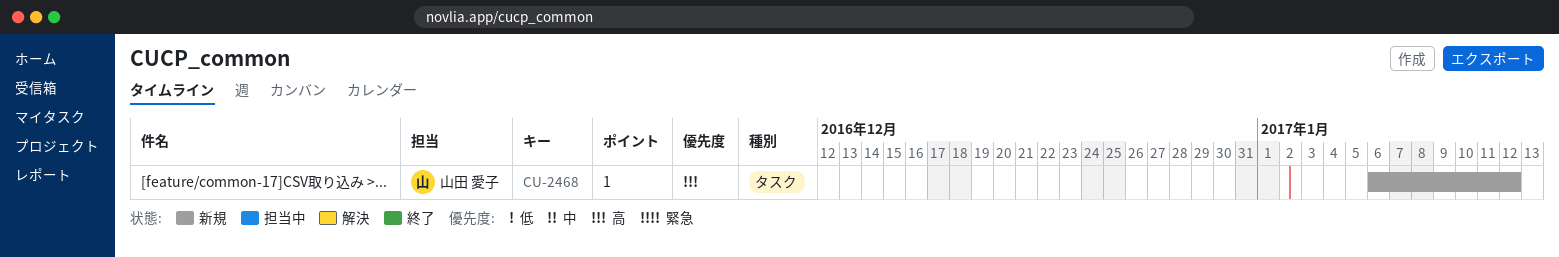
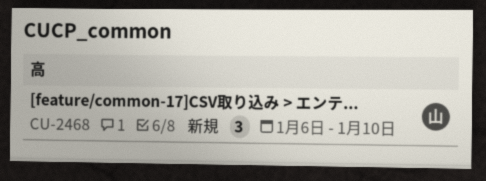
CU-2468, estimate: 1 -> 3
CU-2468, due: Jan 12 -> Jan 10

